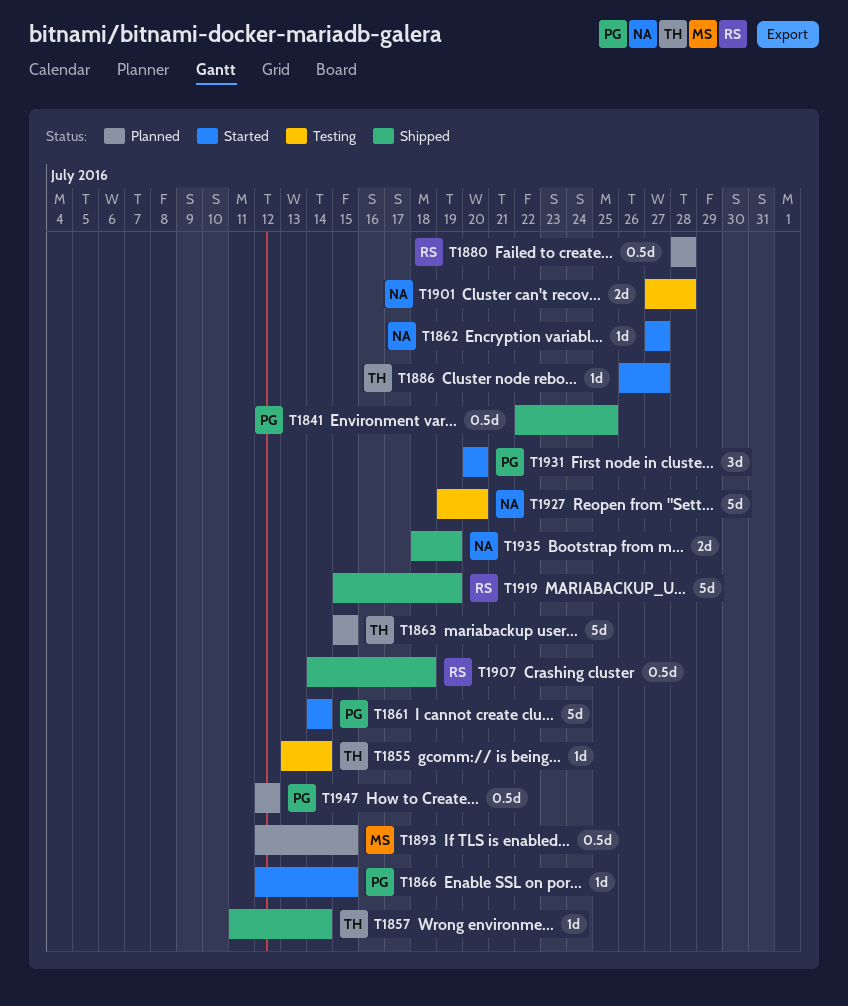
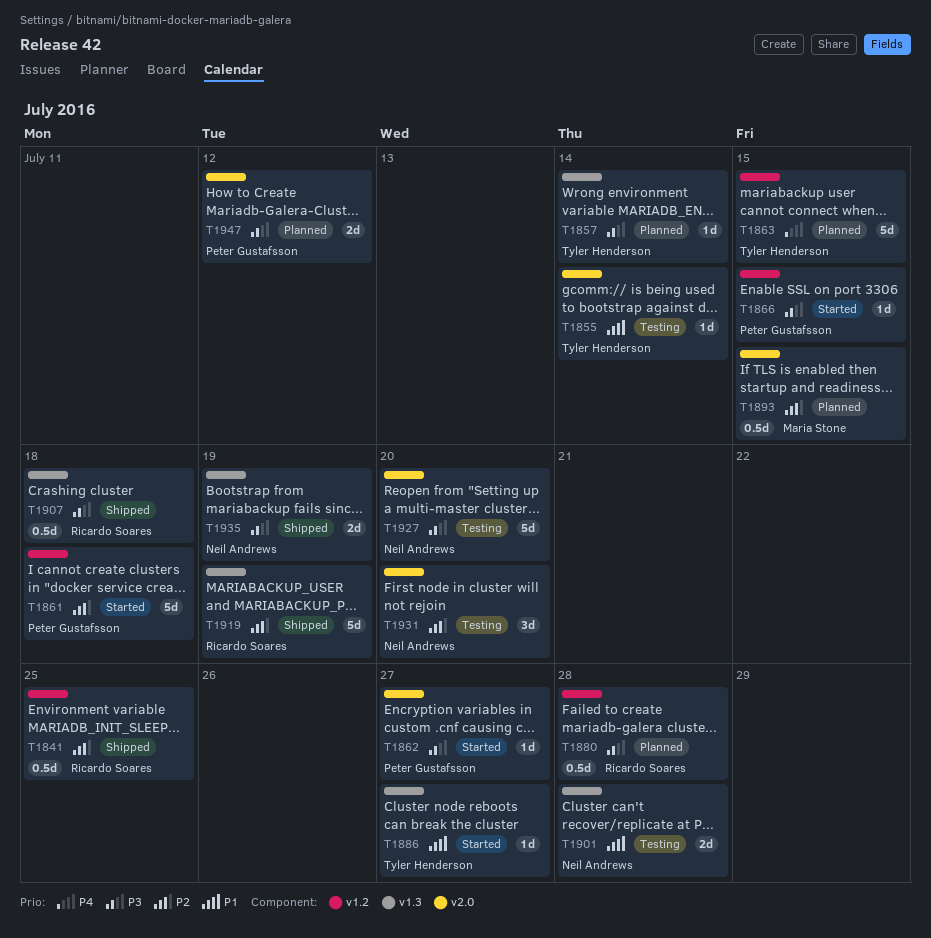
T1841, owner: Peter Gustafsson -> Ricardo Soares
T1857, status: Shipped -> Planned
T1861, due: Jul 14 -> Jul 18
T1862, owner: Neil Andrews -> Peter Gustafsson
T1931, status: Started -> Testing
T1931, owner: Peter Gustafsson -> Neil Andrews
T1947, estimate: 0.5d -> 2d

